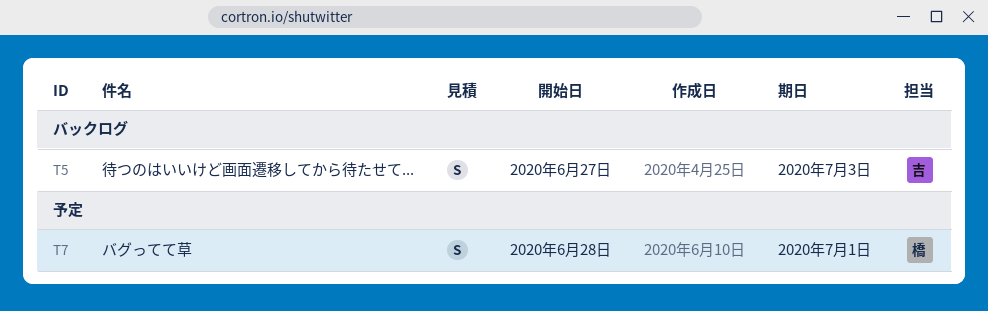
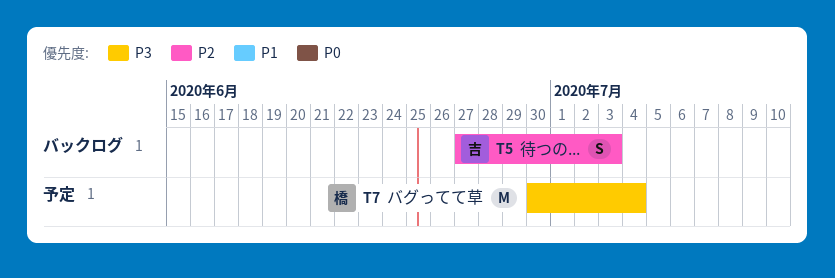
T7, estimate: S -> M
T7, start: Jun 28 -> Jun 30
T7, due: Jul 1 -> Jul 4

